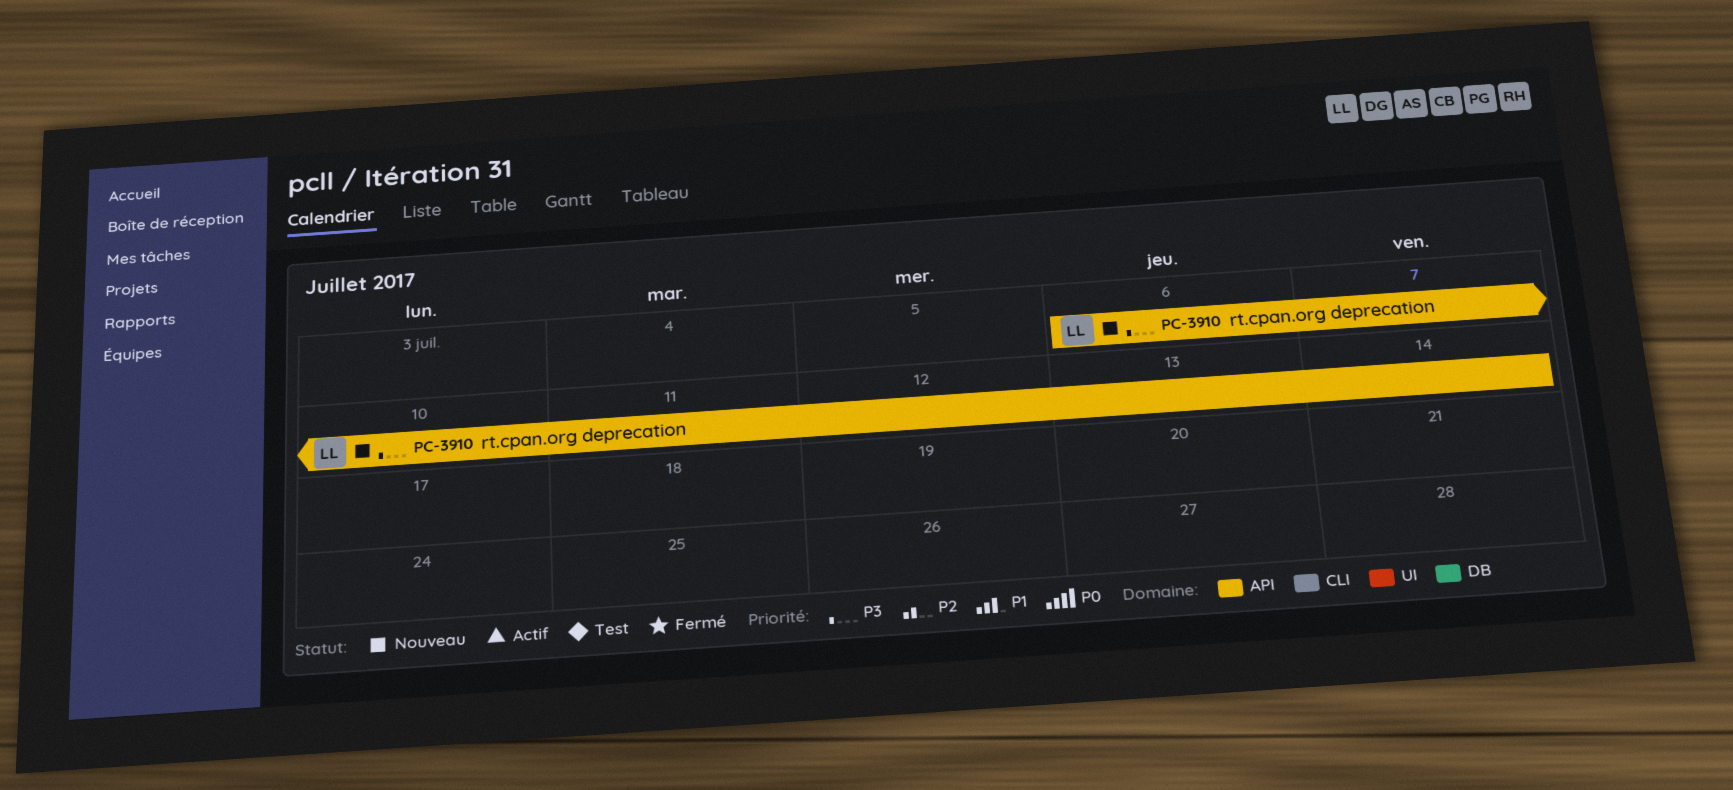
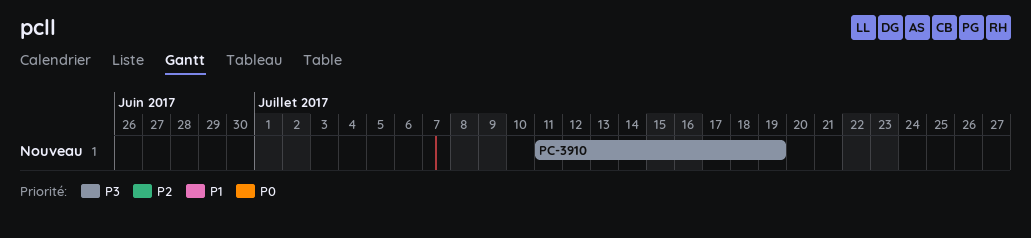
PC-3910, start: Jul 6 -> Jul 11
PC-3910, due: Jul 14 -> Jul 19

